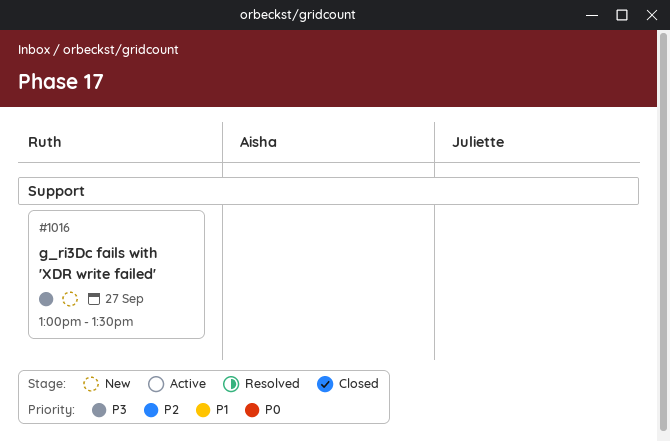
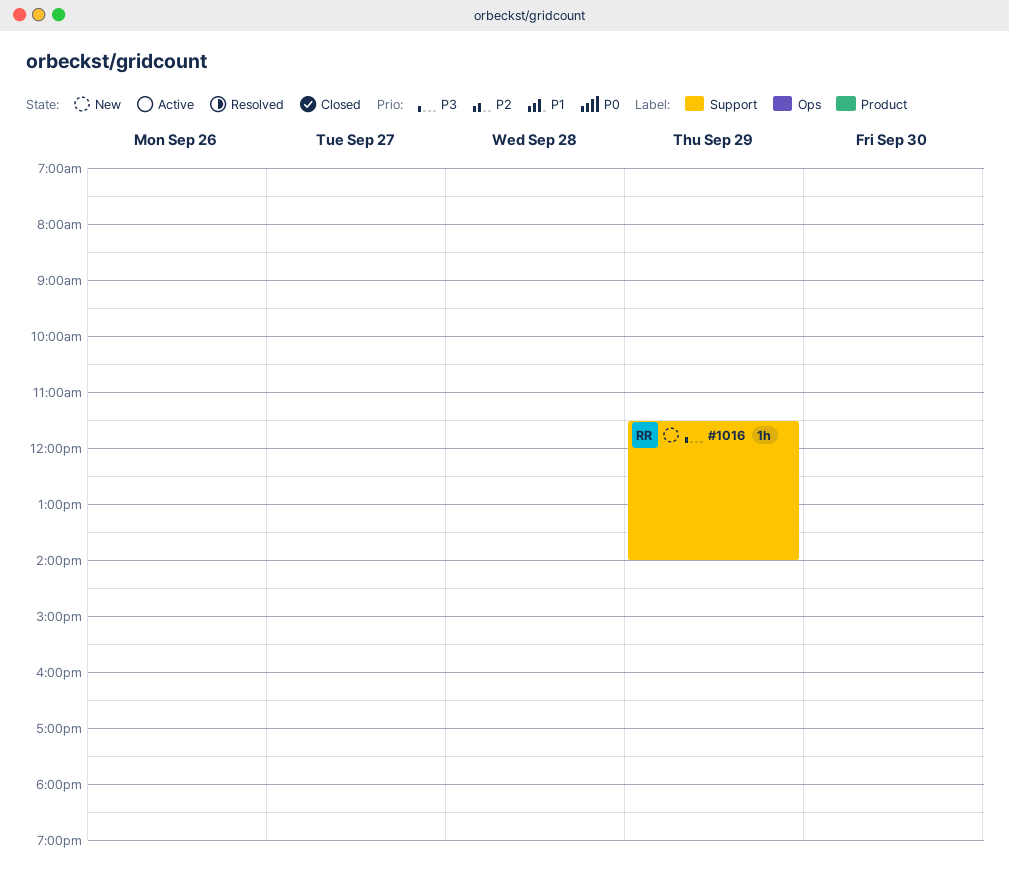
#1016, day: Sep 27 -> Sep 29
#1016, begins: 13:00 -> 11:30
#1016, ends: 13:30 -> 14:00

